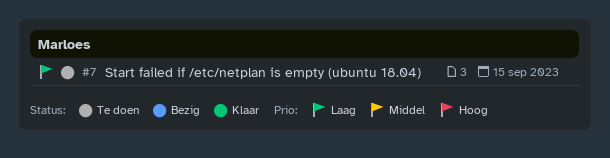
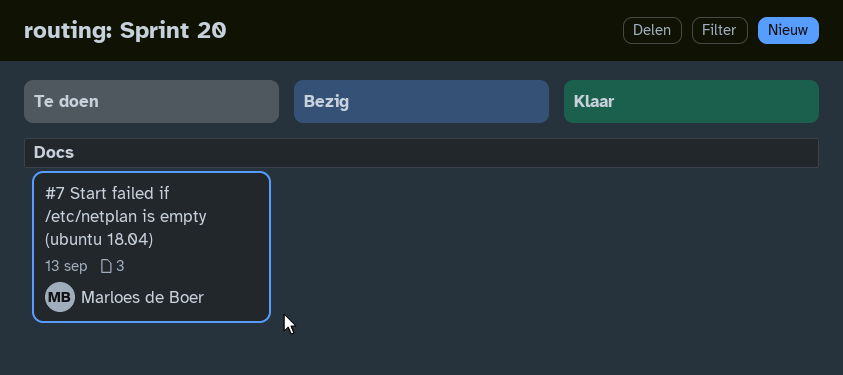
#7, due: Sep 15 -> Sep 13

